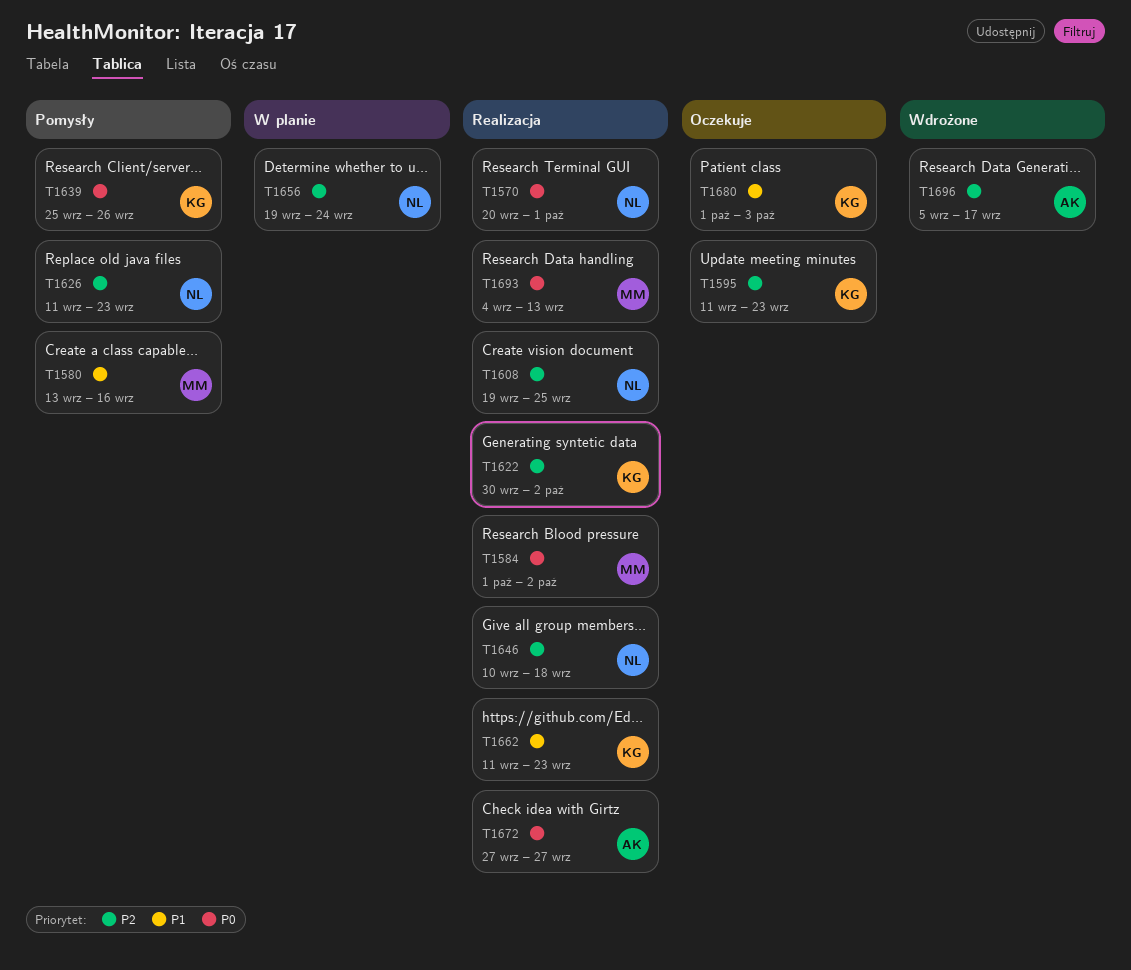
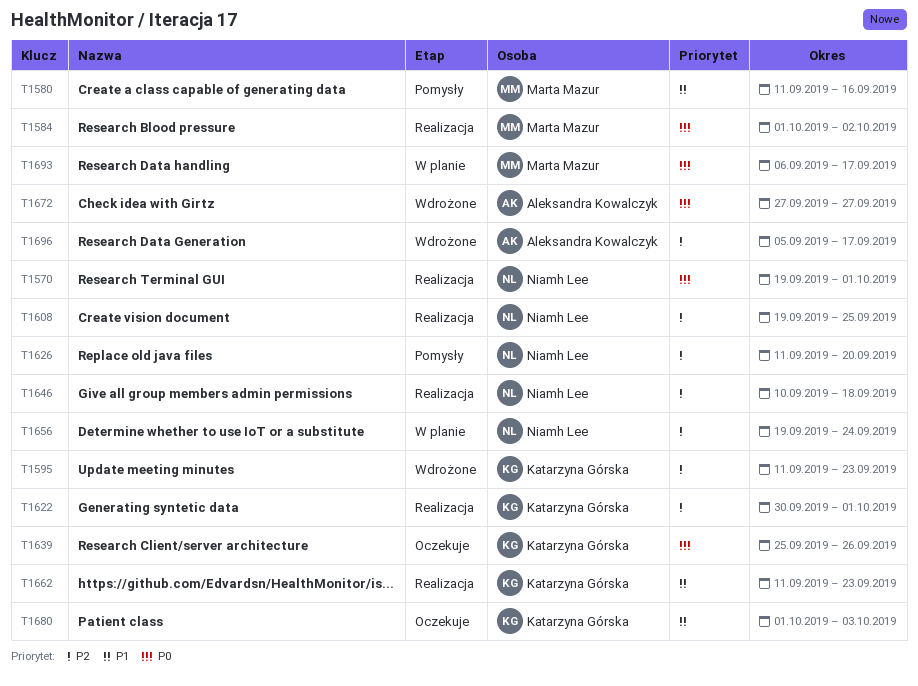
T1570, start: Sep 20 -> Sep 19
T1580, start: Sep 13 -> Sep 11
T1595, status: Oczekuje -> Wdrożone
T1622, due: Oct 2 -> Oct 1
T1626, due: Sep 23 -> Sep 20
T1639, status: Pomysły -> Oczekuje
T1672, status: Realizacja -> Wdrożone
T1693, status: Realizacja -> W planie
T1693, start: Sep 4 -> Sep 6
T1693, due: Sep 13 -> Sep 17

